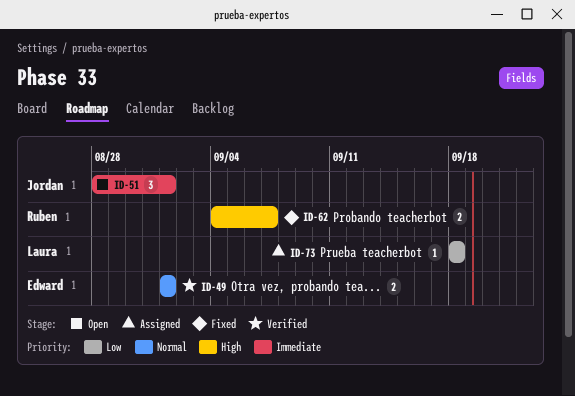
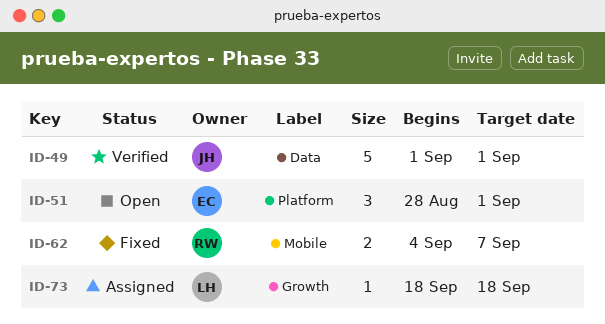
ID-49, owner: Edward -> Jordan
ID-49, estimate: 2 -> 5
ID-51, owner: Jordan -> Edward

